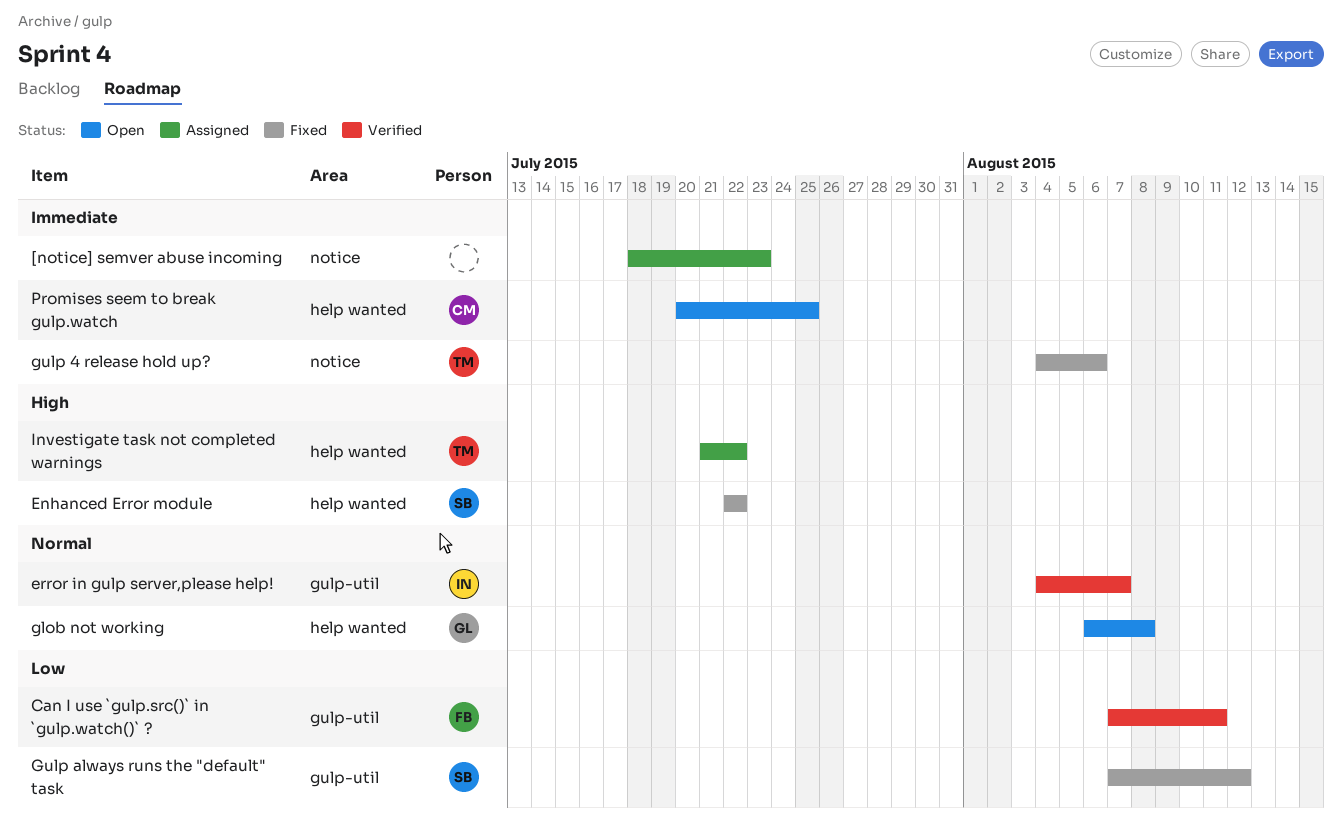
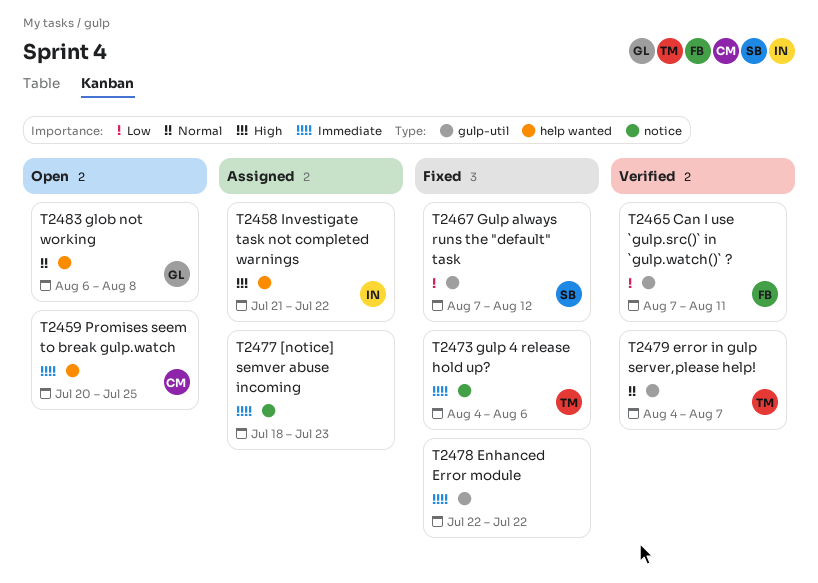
Enhanced Error module, owner: SB -> none
Enhanced Error module, priority: High -> Immediate
Enhanced Error module, label: help wanted -> gulp-util
error in gulp server,please help!, owner: IN -> TM
Investigate task not completed warnings, owner: TM -> IN

